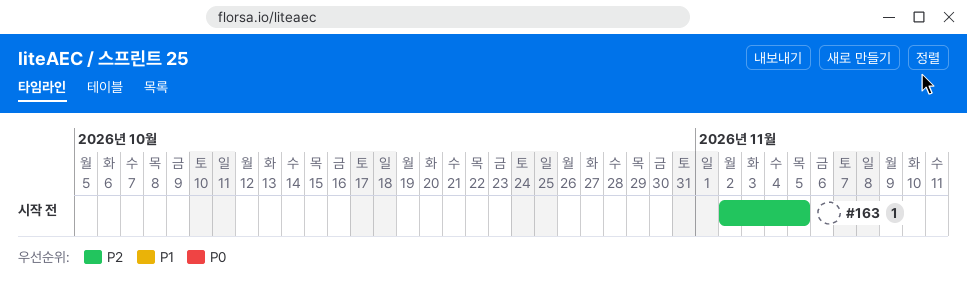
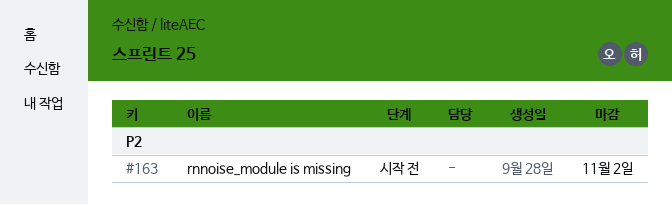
#163, due: Nov 5 -> Nov 2

